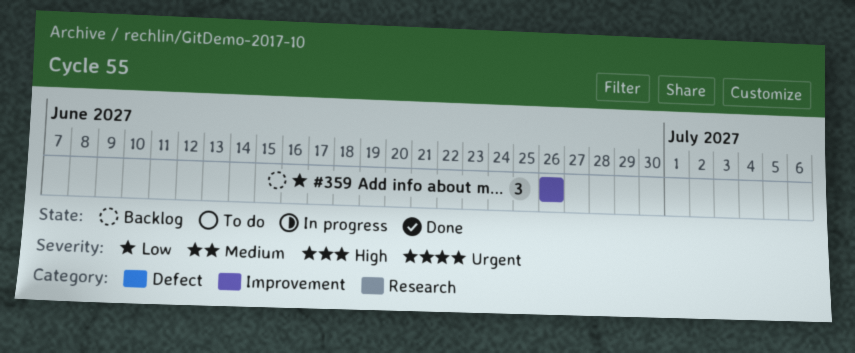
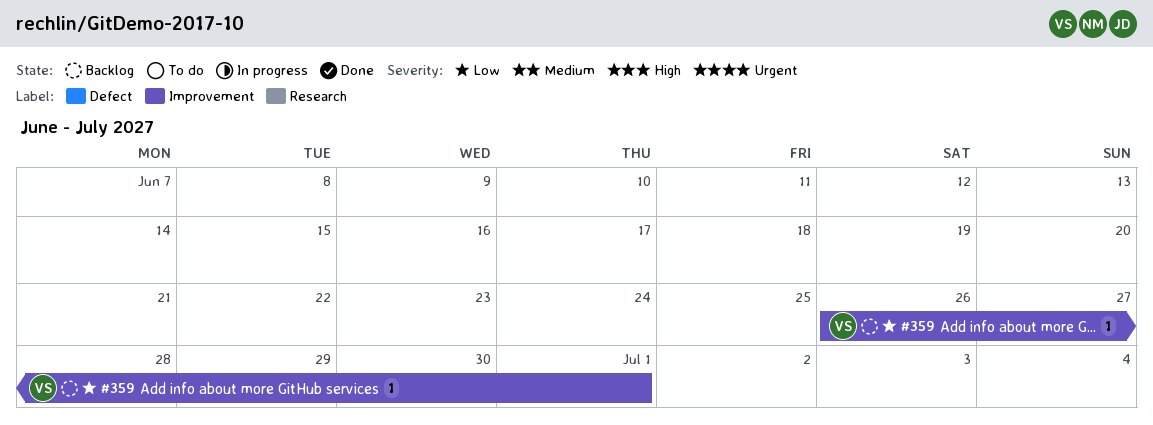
#359, estimate: 3 -> 1
#359, due: Jun 26 -> Jul 1

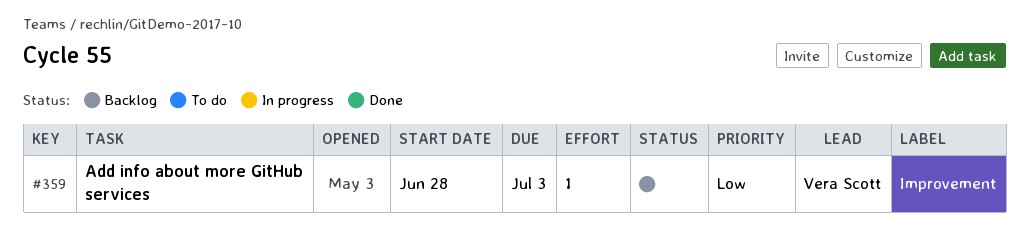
#359, start: Jun 26 -> Jun 28
#359, due: Jul 1 -> Jul 3

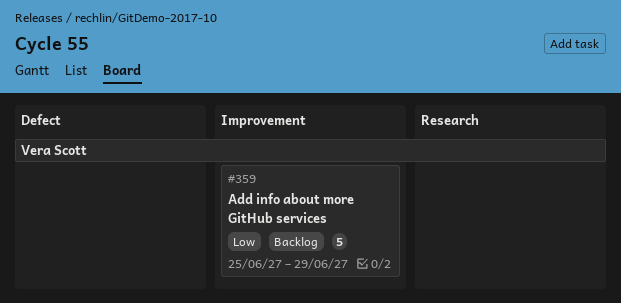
#359, estimate: 1 -> 5
#359, start: Jun 28 -> Jun 25
#359, due: Jul 3 -> Jun 29

